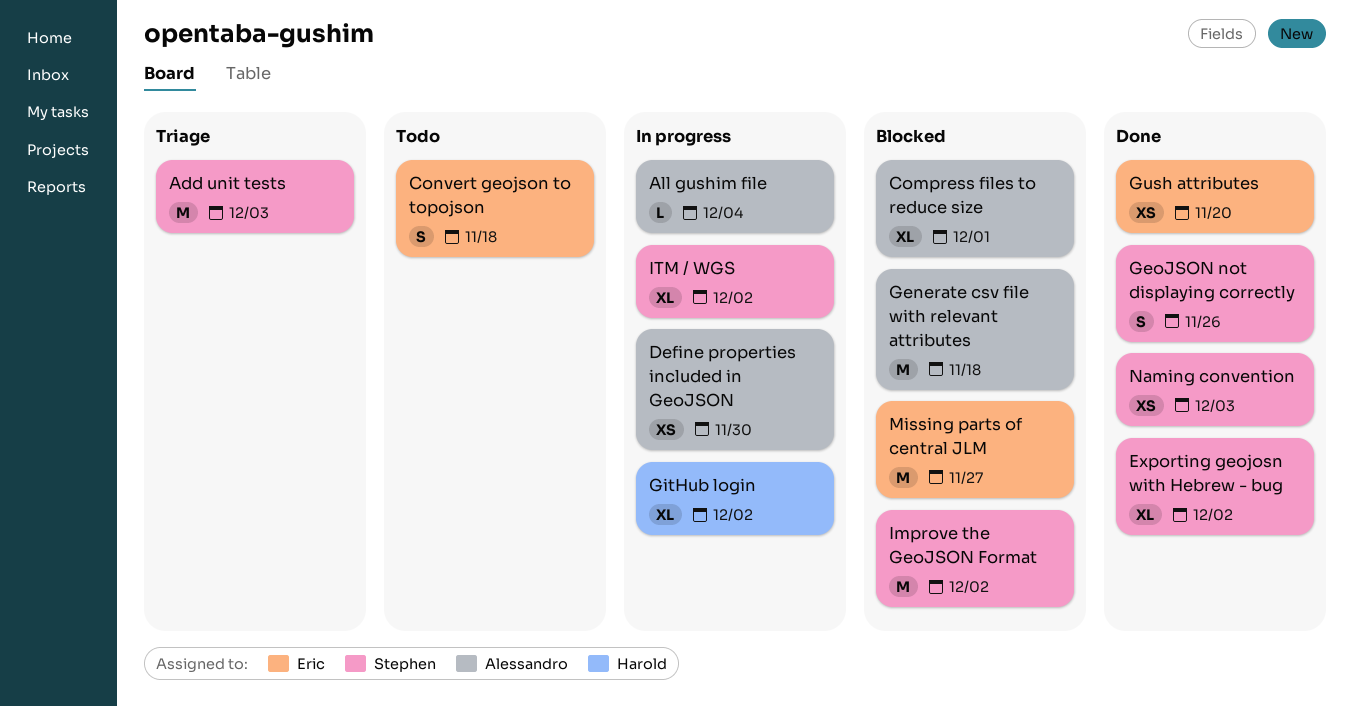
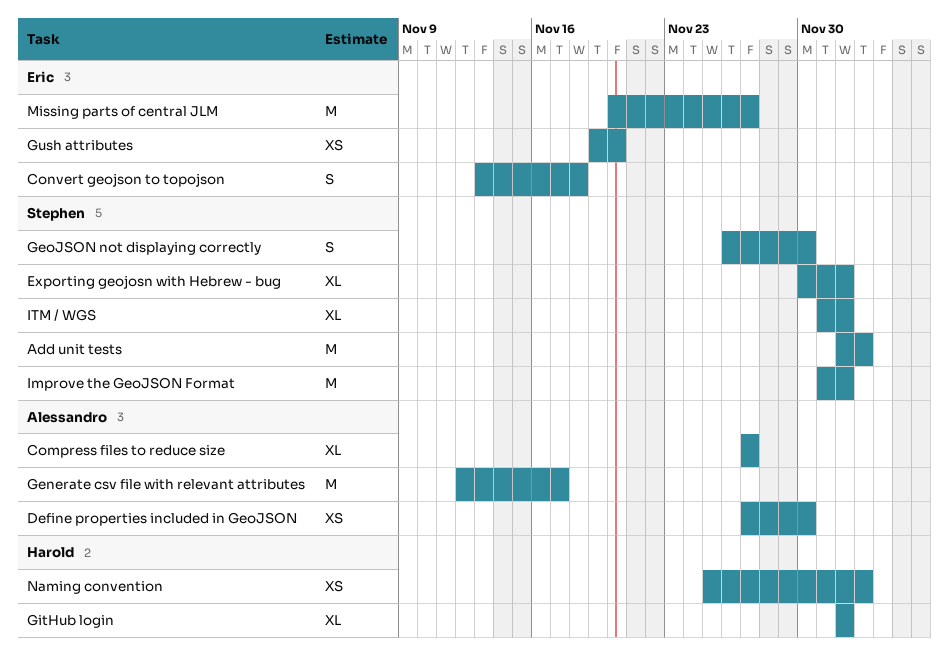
All gushim file: present -> none
Compress files to reduce size, due: Dec 1 -> Nov 27
Generate csv file with relevant attributes, due: Nov 18 -> Nov 17
GeoJSON not displaying correctly, due: Nov 26 -> Nov 30
Naming convention, owner: Stephen -> Harold

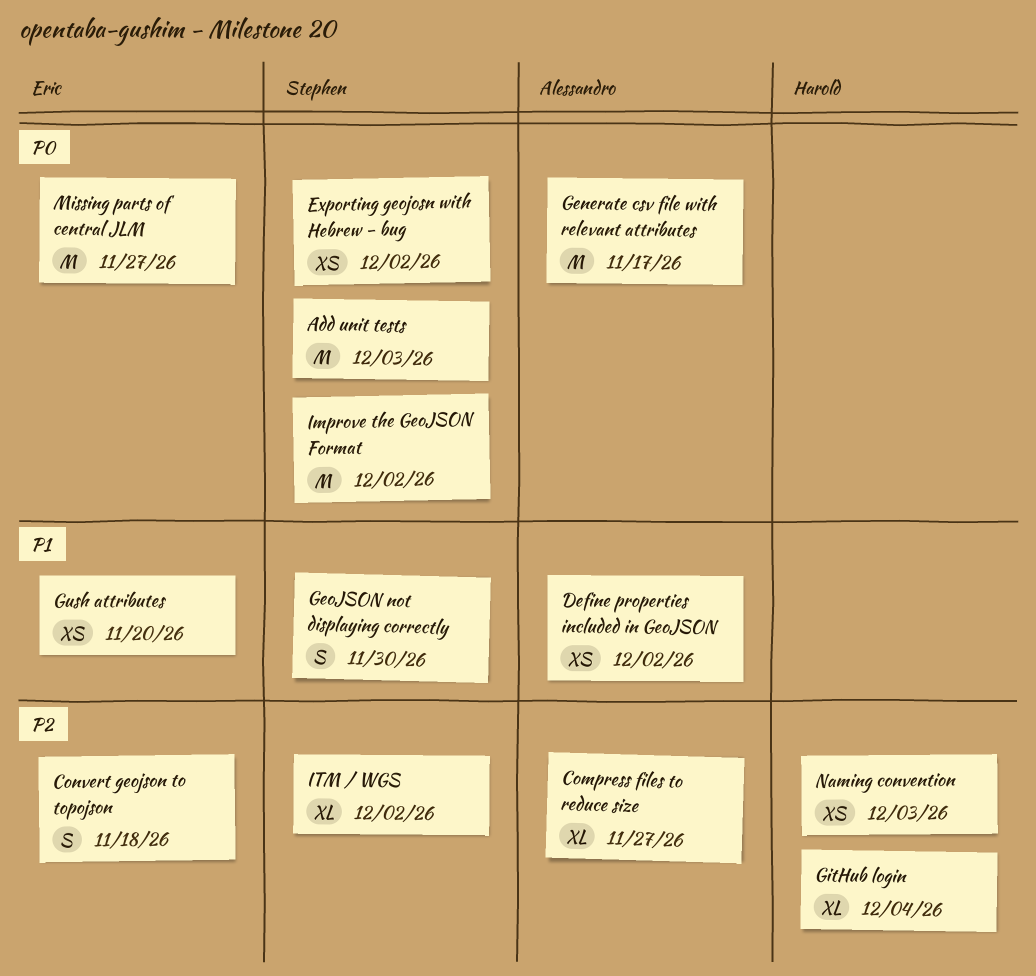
Define properties included in GeoJSON, due: Nov 30 -> Dec 2
Exporting geojosn with Hebrew - bug, estimate: XL -> XS
GitHub login, due: Dec 2 -> Dec 4

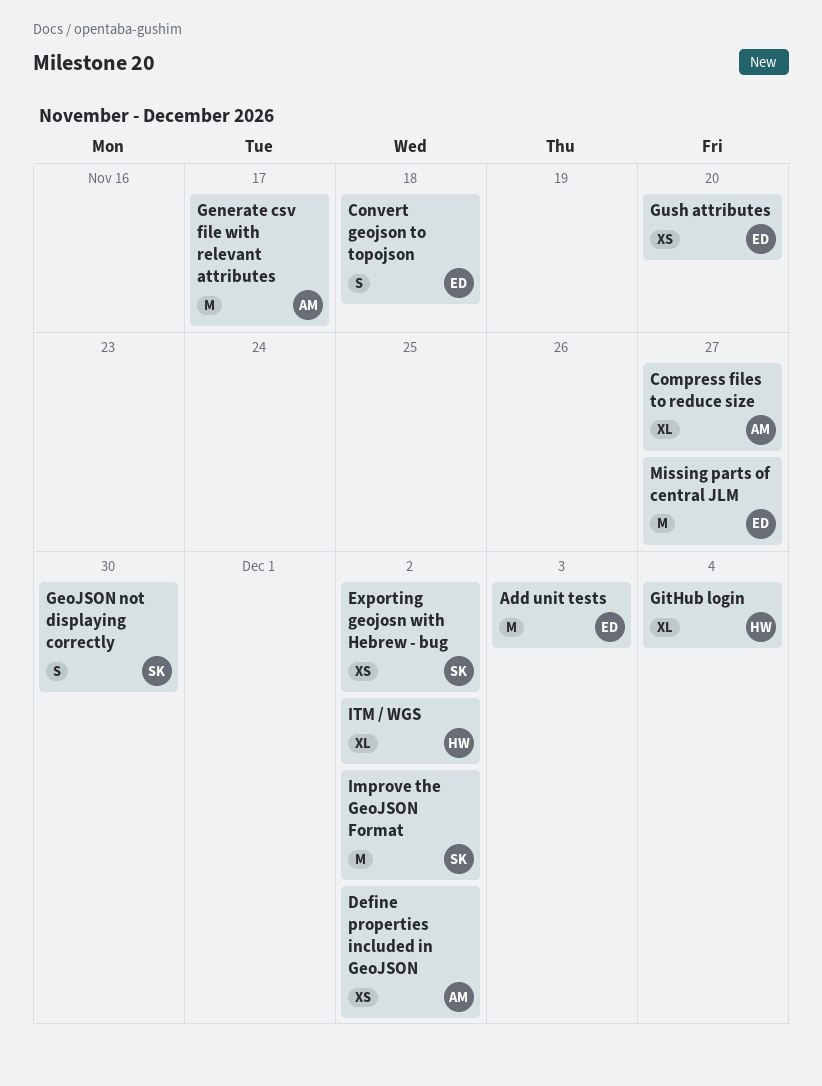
Add unit tests, owner: Stephen -> Eric
ITM / WGS, owner: Stephen -> Harold
Naming convention: present -> none

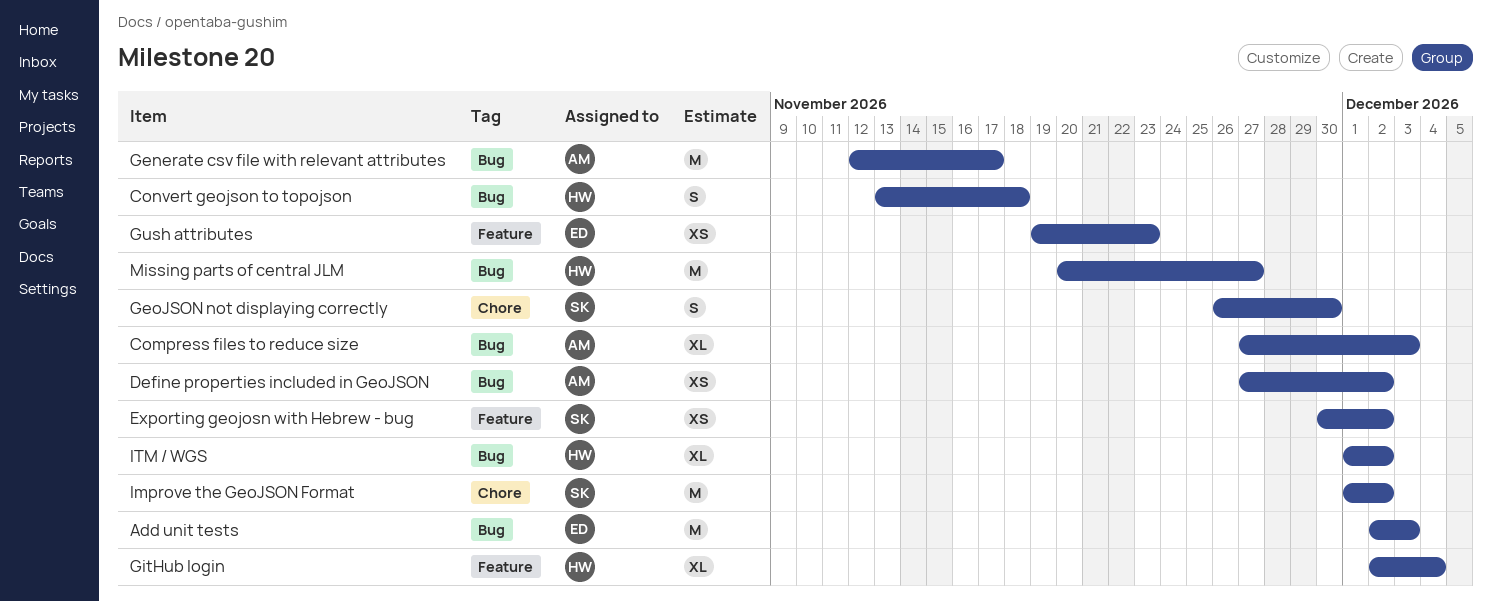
Compress files to reduce size, due: Nov 27 -> Dec 3
Convert geojson to topojson, owner: ED -> HW
Gush attributes, due: Nov 20 -> Nov 23
Missing parts of central JLM, owner: ED -> HW

